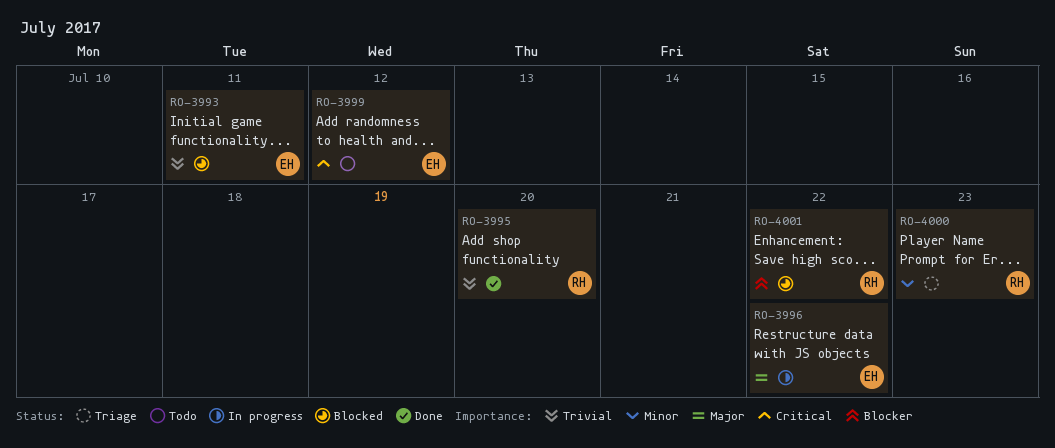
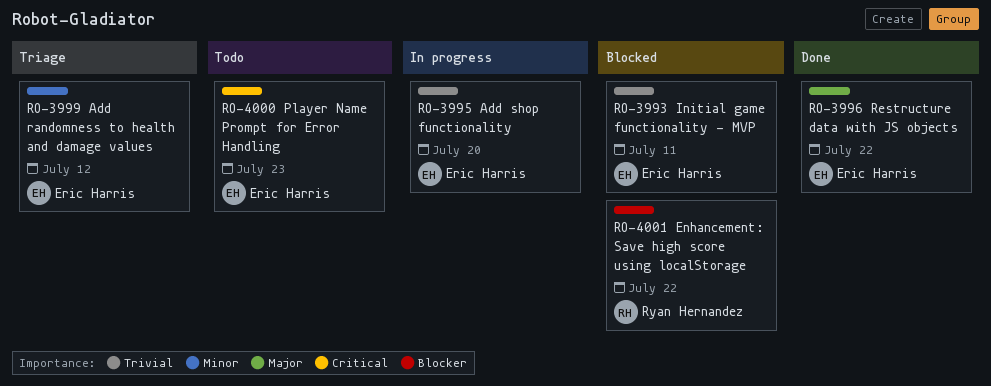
RO-3995, status: Done -> In progress
RO-3995, owner: Ryan Hernandez -> Eric Harris
RO-3996, status: In progress -> Done
RO-3999, status: Todo -> Triage
RO-3999, priority: Critical -> Minor
RO-4000, status: Triage -> Todo
RO-4000, owner: Ryan Hernandez -> Eric Harris
RO-4000, priority: Minor -> Critical

